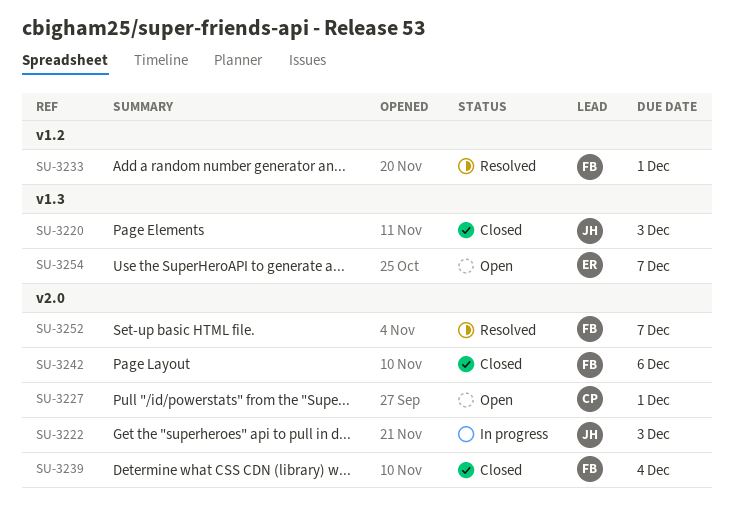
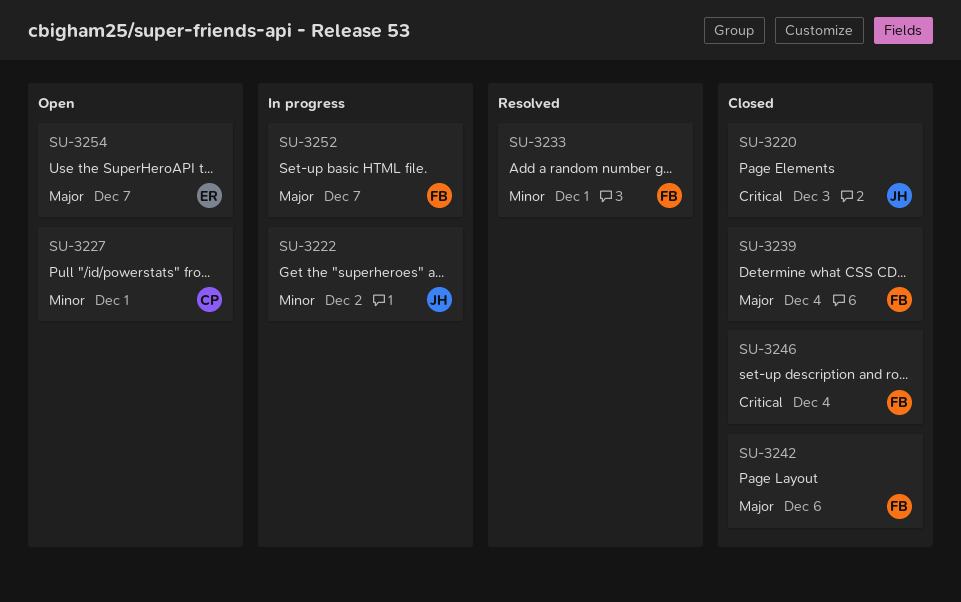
SU-3222, due: Dec 3 -> Dec 2
SU-3246: none -> present
SU-3252, status: Resolved -> In progress

